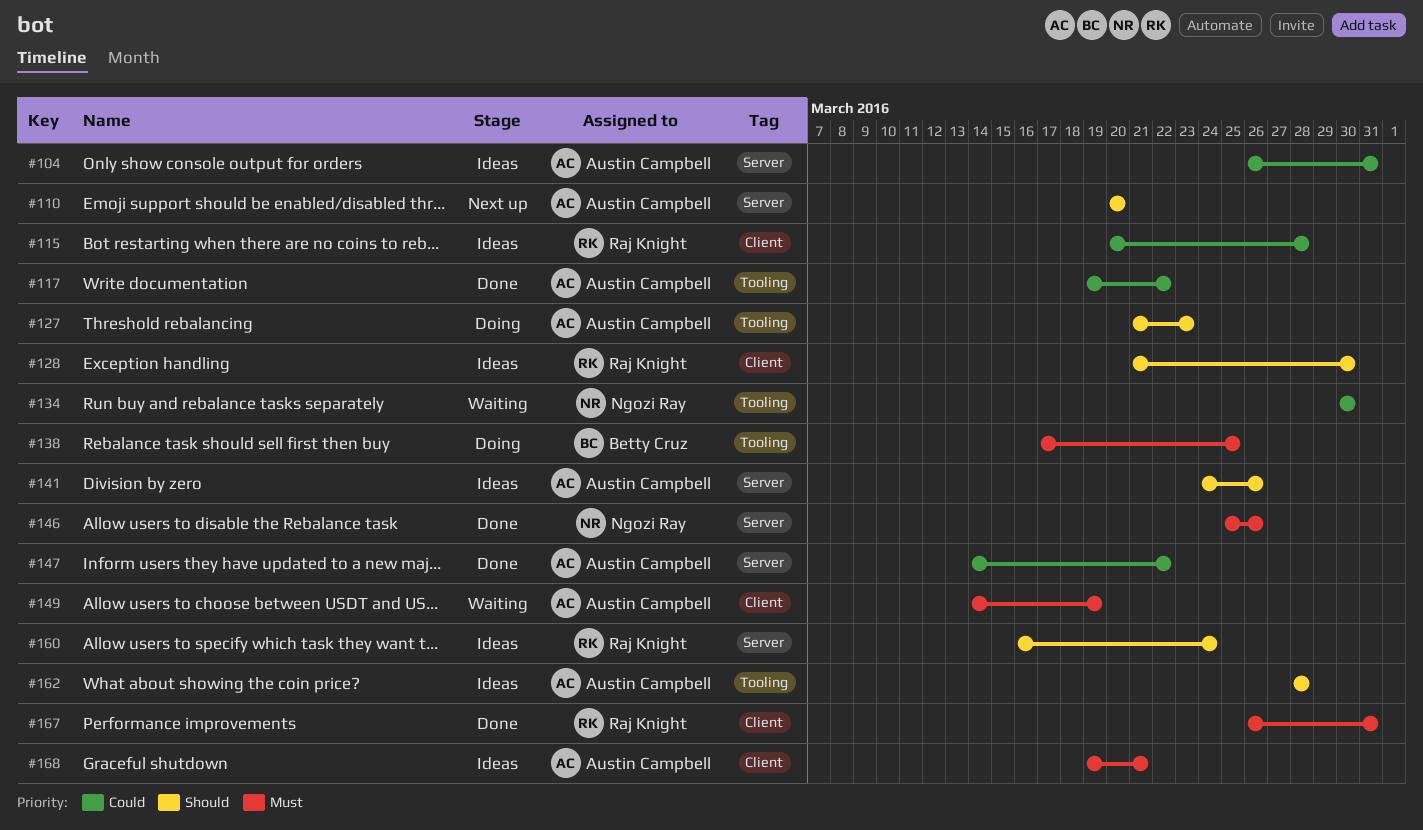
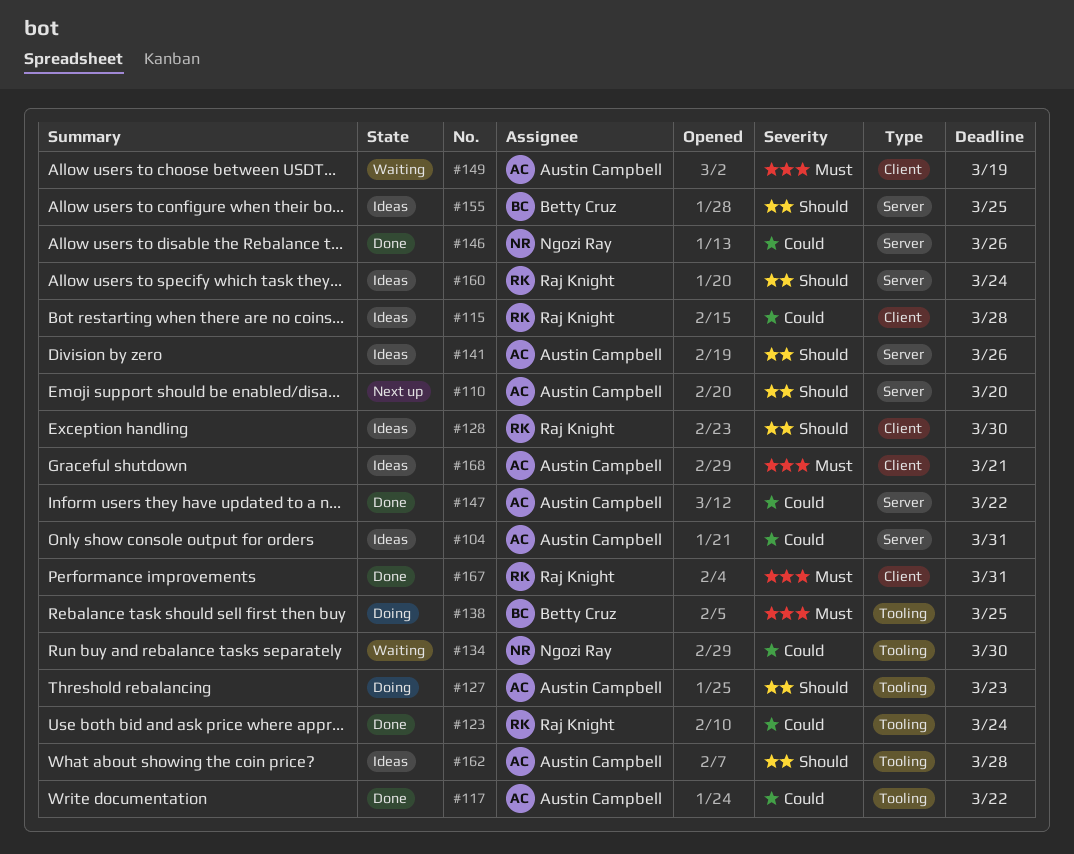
#123: none -> present
#146, priority: Must -> Could
#155: none -> present

